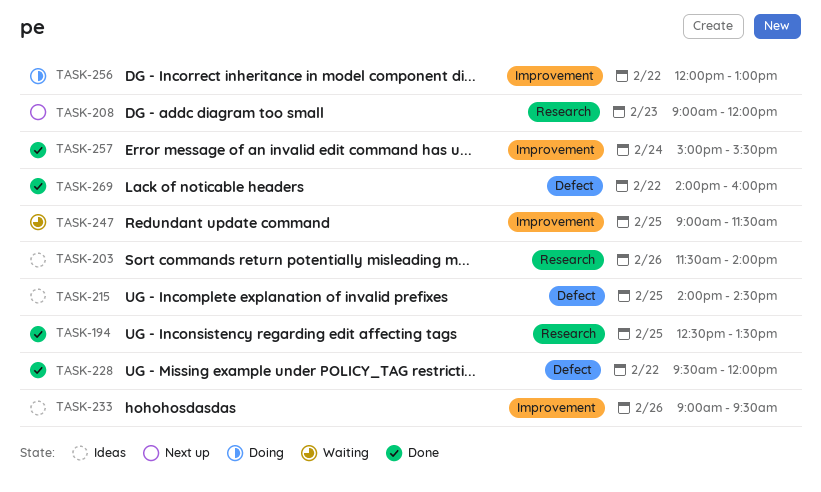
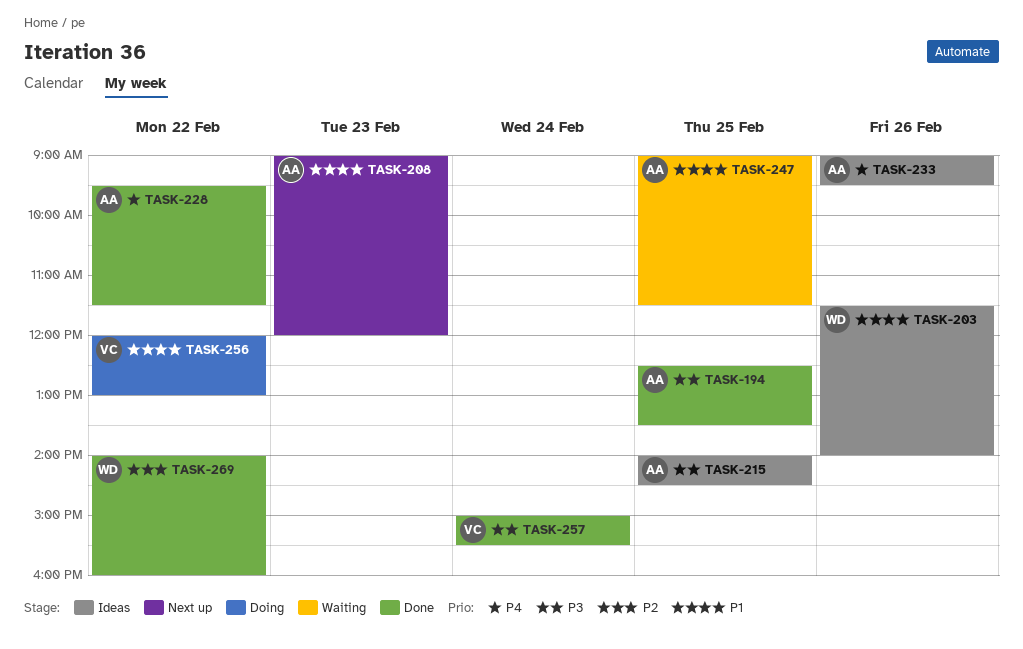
TASK-228, ends: 12:00 -> 11:30

